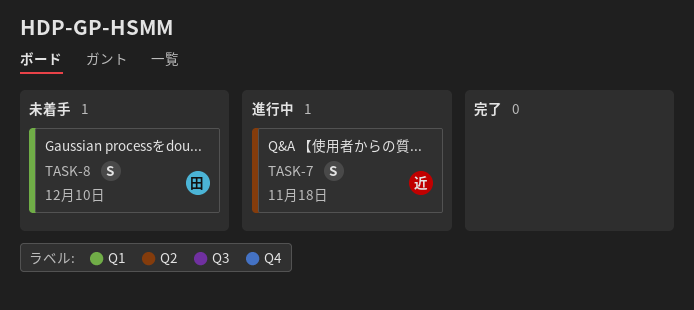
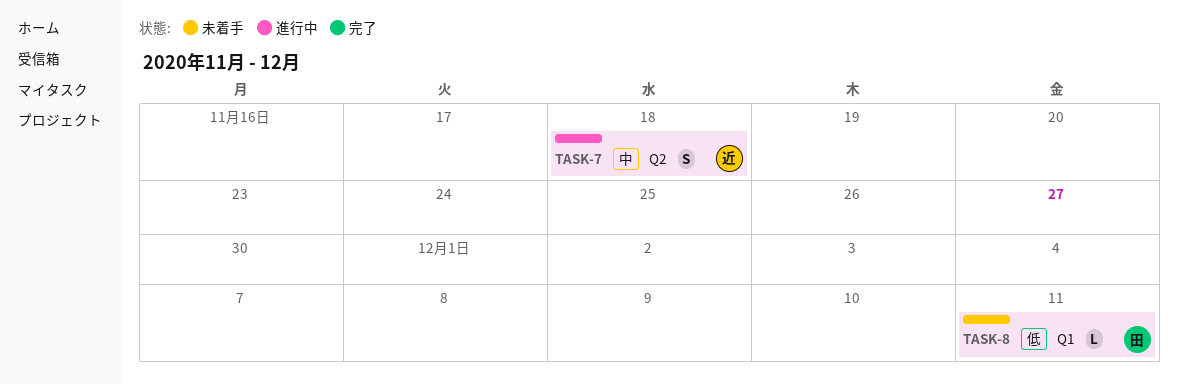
TASK-8, estimate: S -> L
TASK-8, due: Dec 10 -> Dec 11

